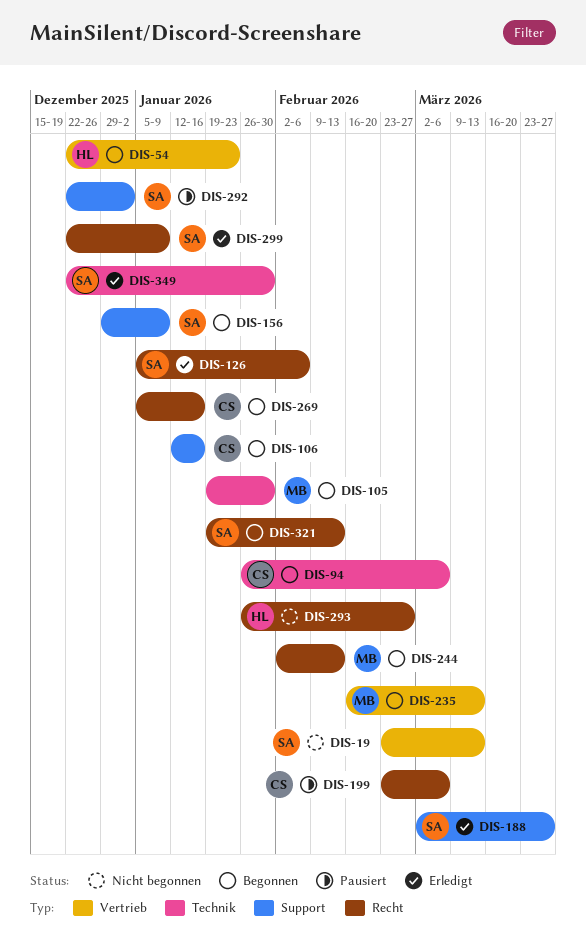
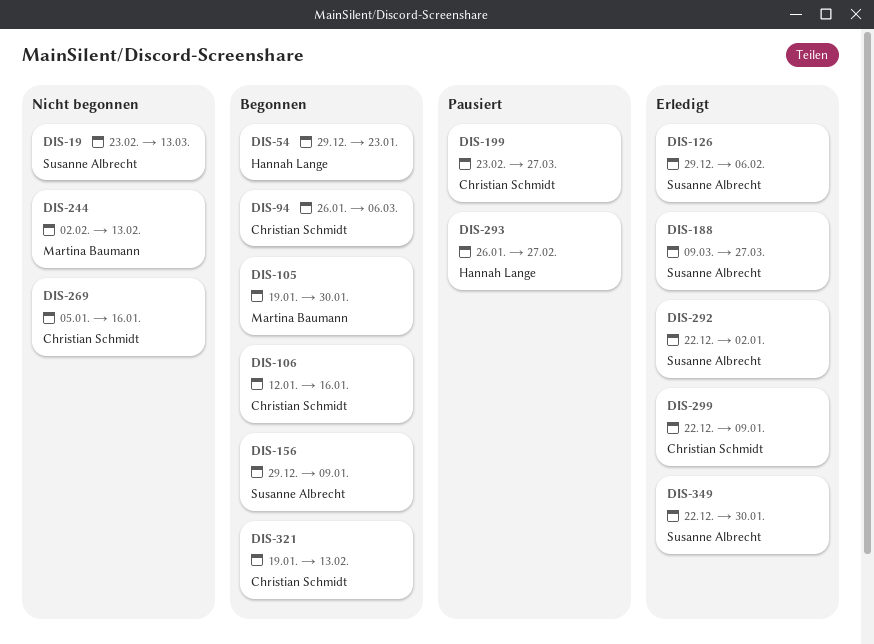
DIS-54, start: Dec 22 -> Dec 29
DIS-126, start: Jan 5 -> Dec 29
DIS-188, start: Mar 2 -> Mar 9
DIS-199, due: Mar 6 -> Mar 27
DIS-235: present -> none
DIS-244, status: Begonnen -> Nicht begonnen
DIS-269, status: Begonnen -> Nicht begonnen
DIS-292, status: Pausiert -> Erledigt
DIS-293, status: Nicht begonnen -> Pausiert
DIS-299, owner: Susanne Albrecht -> Christian Schmidt
DIS-321, owner: Susanne Albrecht -> Christian Schmidt

